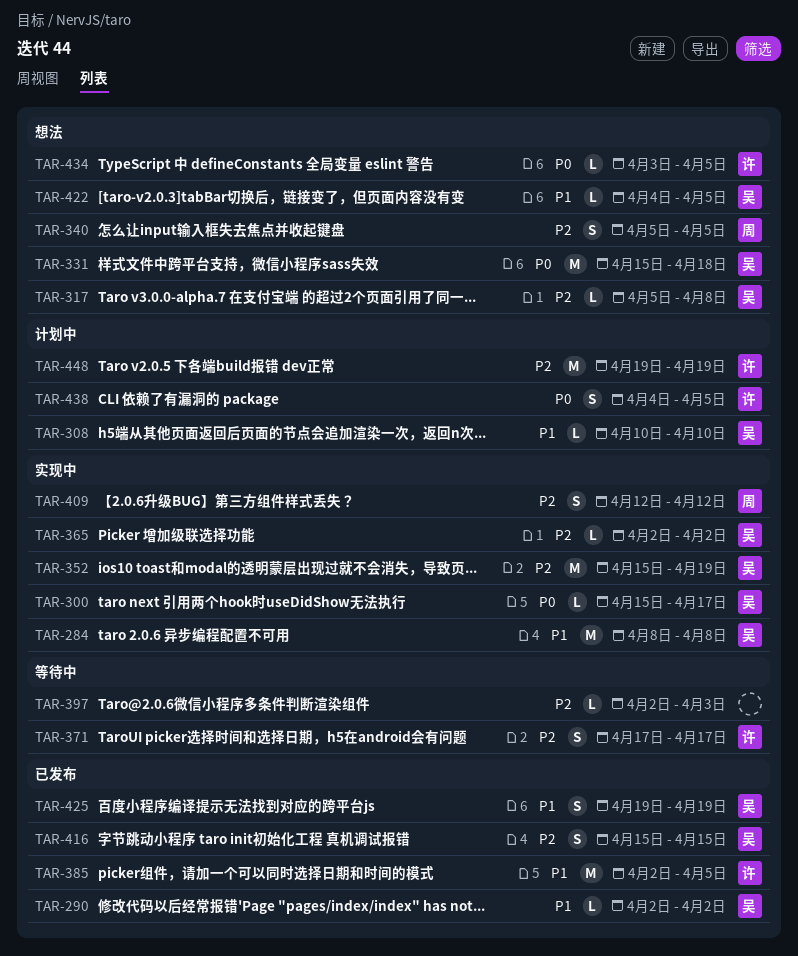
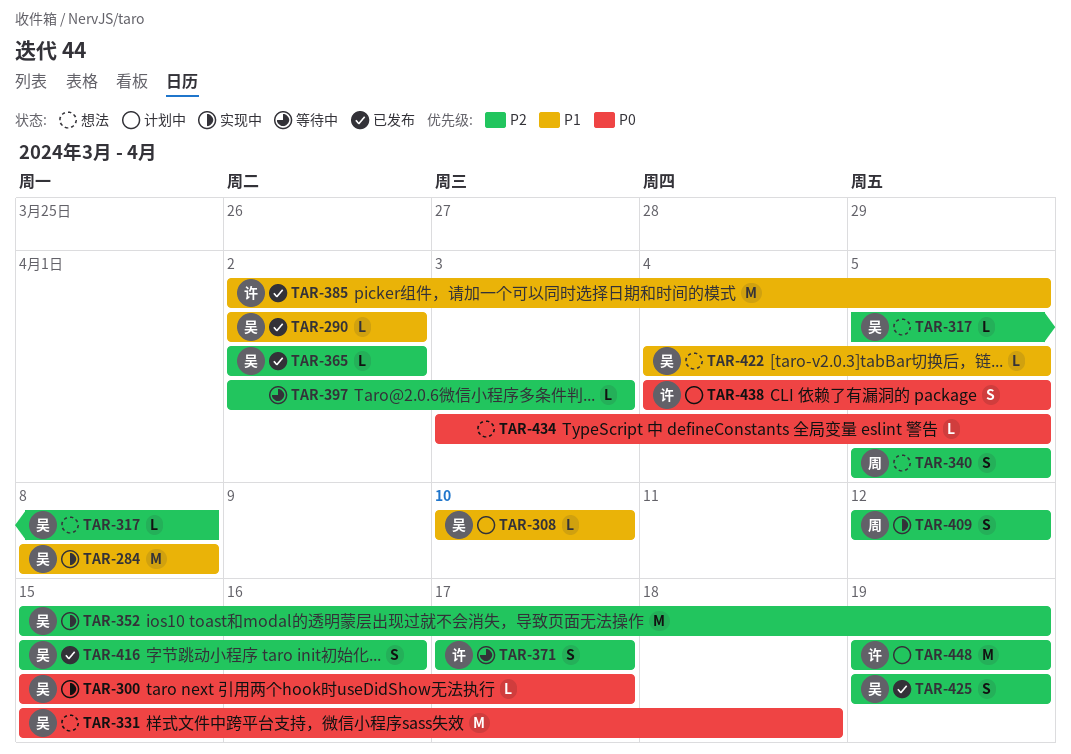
TAR-365, status: 实现中 -> 已发布
TAR-416, due: Apr 15 -> Apr 16
TAR-425, priority: P1 -> P2
TAR-434, owner: 许 -> none

